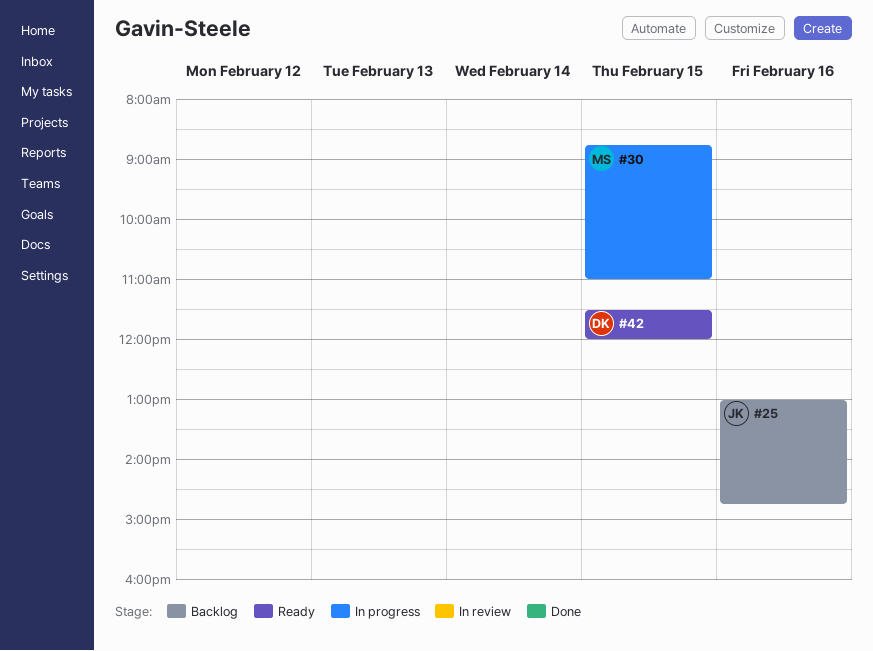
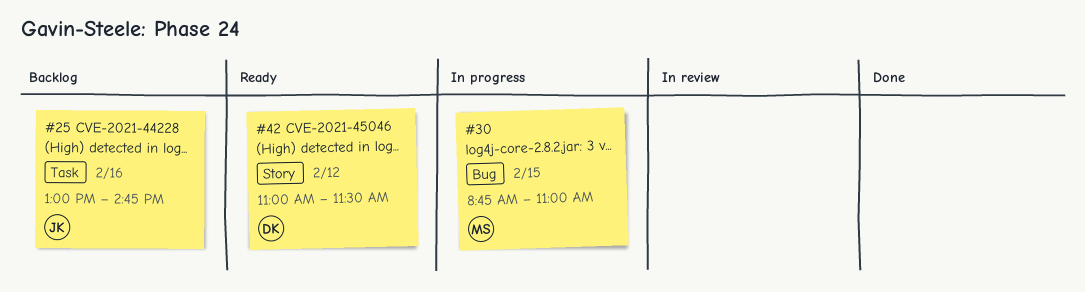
#42, day: Feb 15 -> Feb 12
#42, begins: 11:30 -> 11:00
#42, ends: 12:00 -> 11:30

